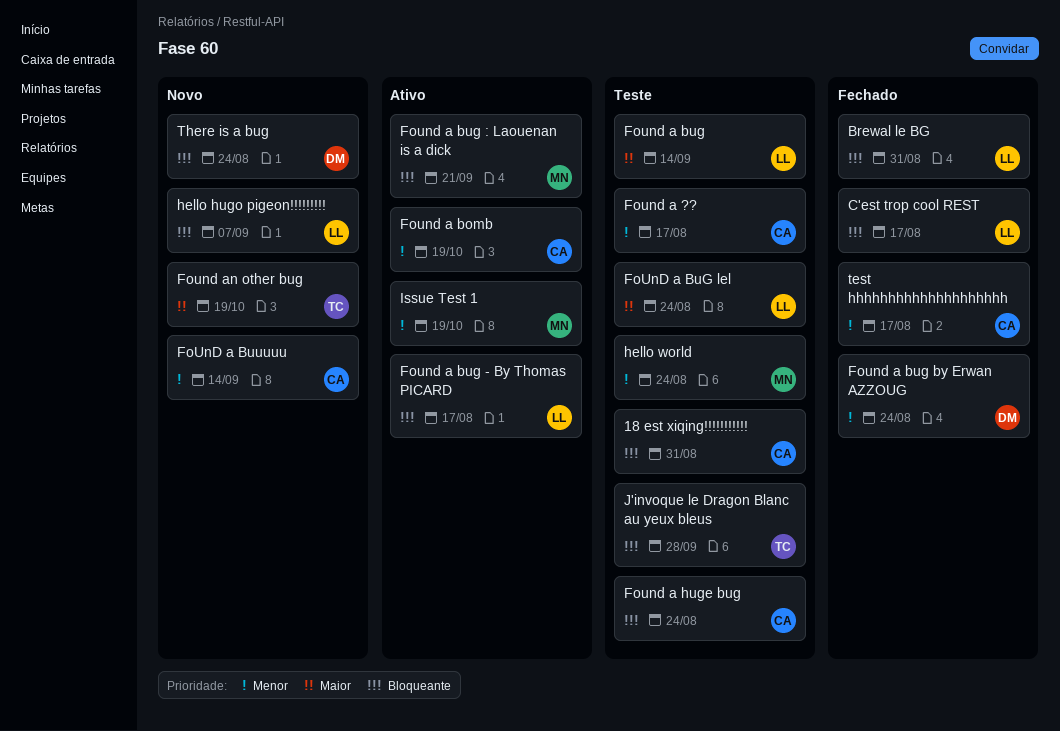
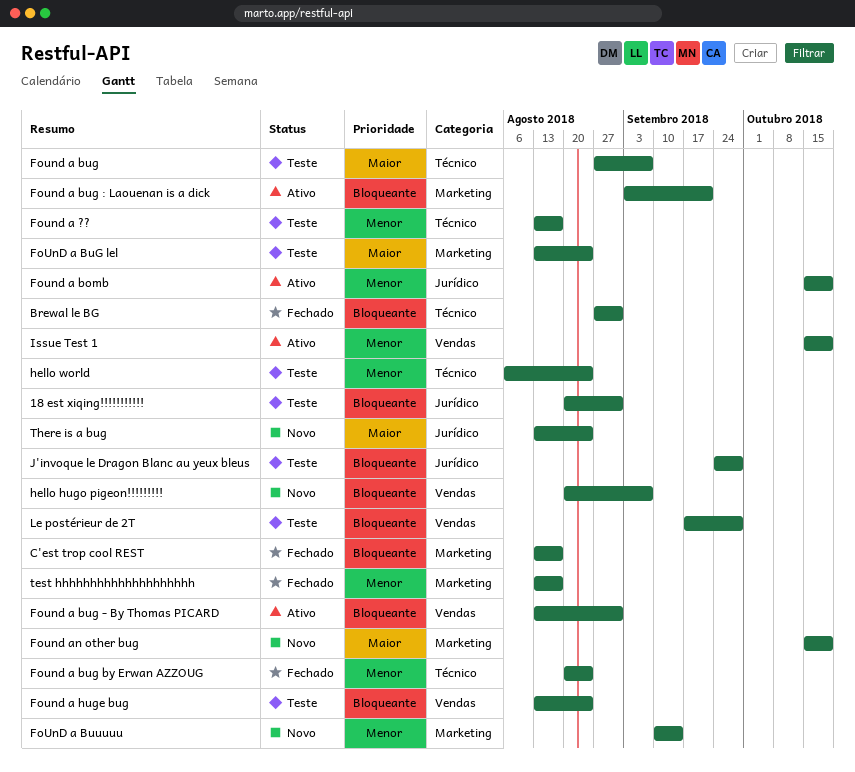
Found a bug, due: Sep 14 -> Sep 7
Found a bug - By Thomas PICARD, due: Aug 17 -> Aug 31
Le postérieur de 2T: none -> present
There is a bug, priority: Bloqueante -> Maior

